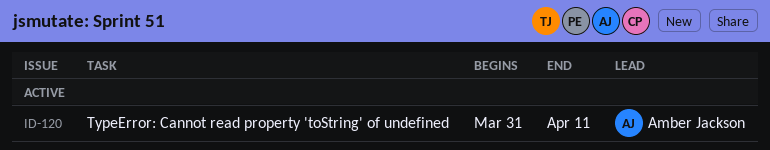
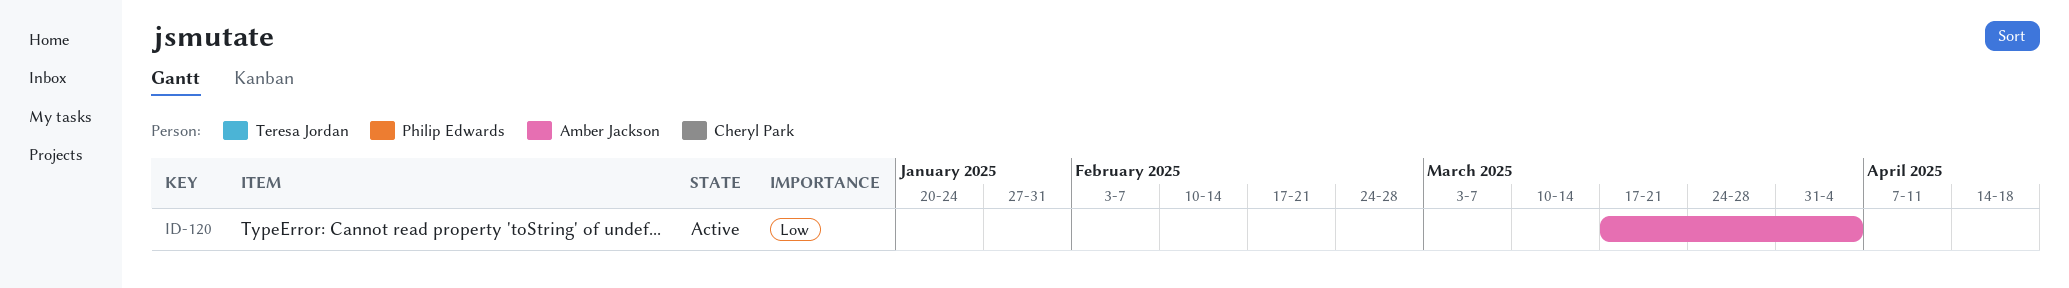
ID-120, start: Mar 31 -> Mar 17
ID-120, due: Apr 11 -> Apr 4

